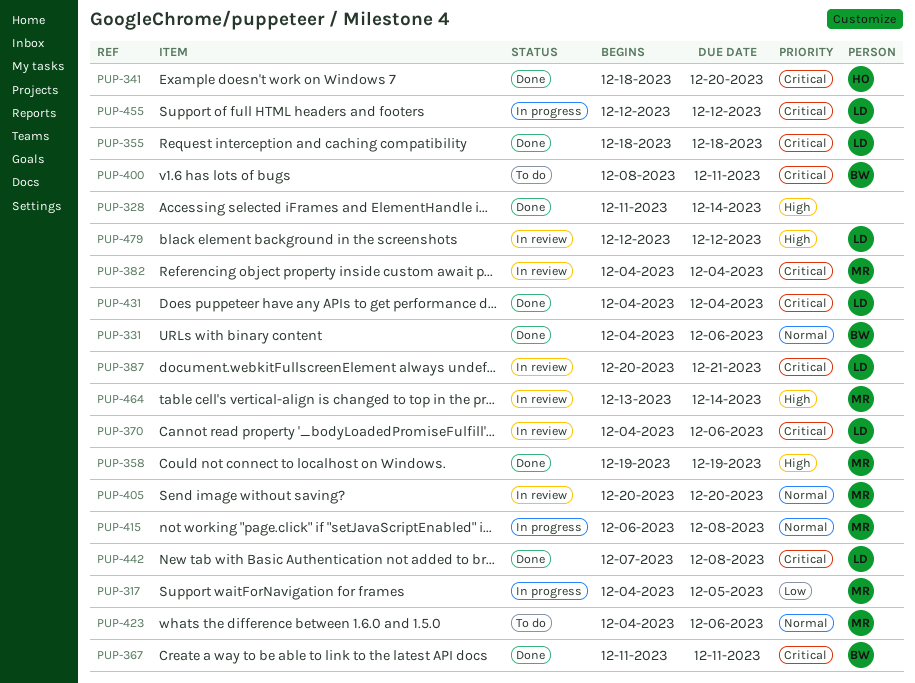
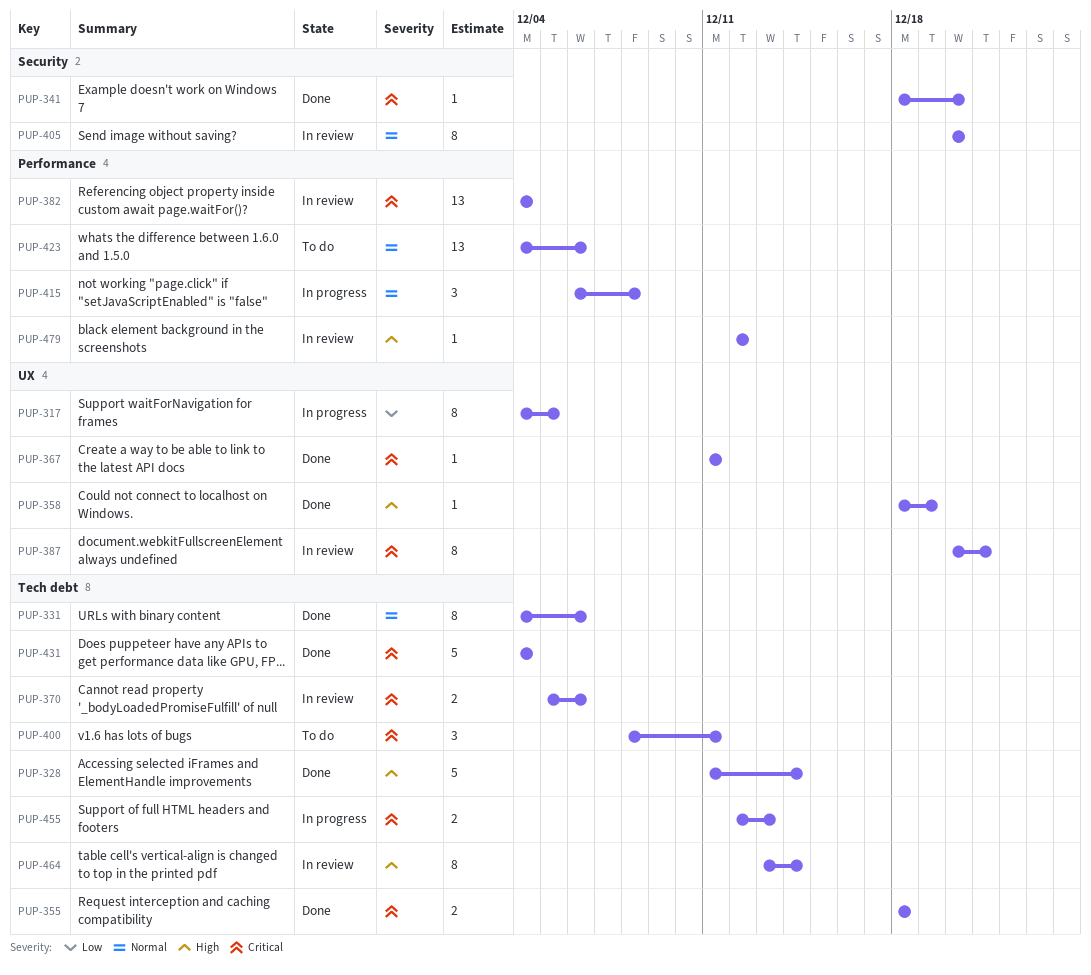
PUP-358, start: Dec 19 -> Dec 18
PUP-370, start: Dec 4 -> Dec 5
PUP-442: present -> none
PUP-455, due: Dec 12 -> Dec 13

